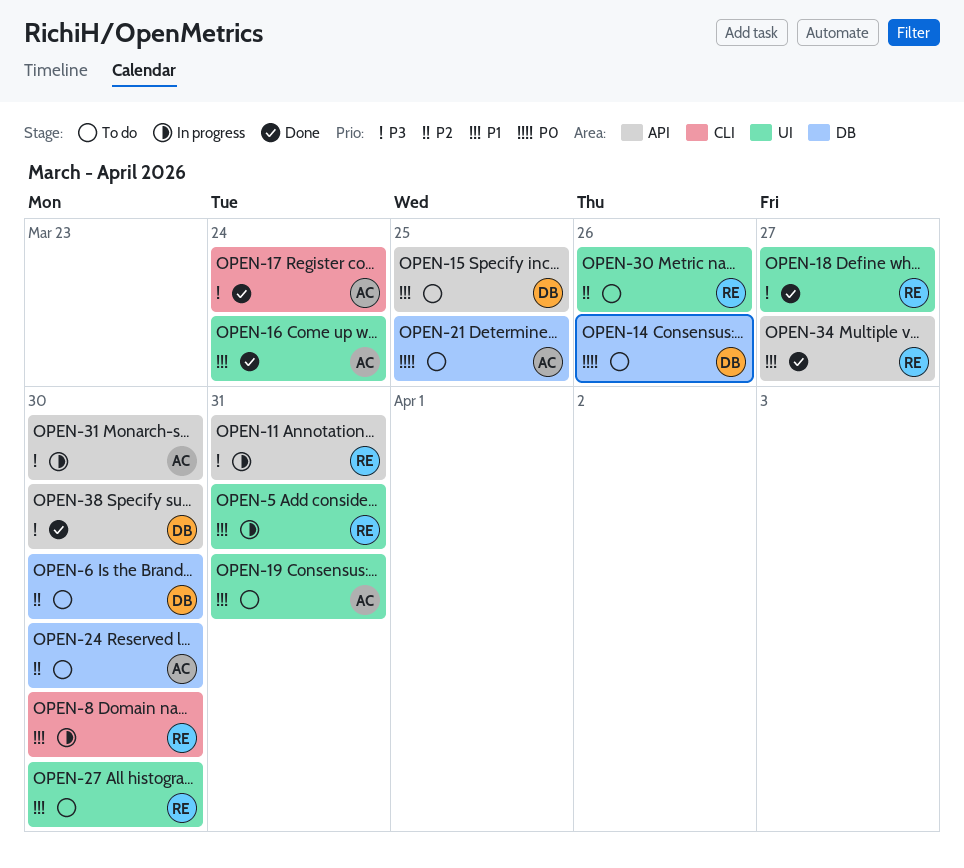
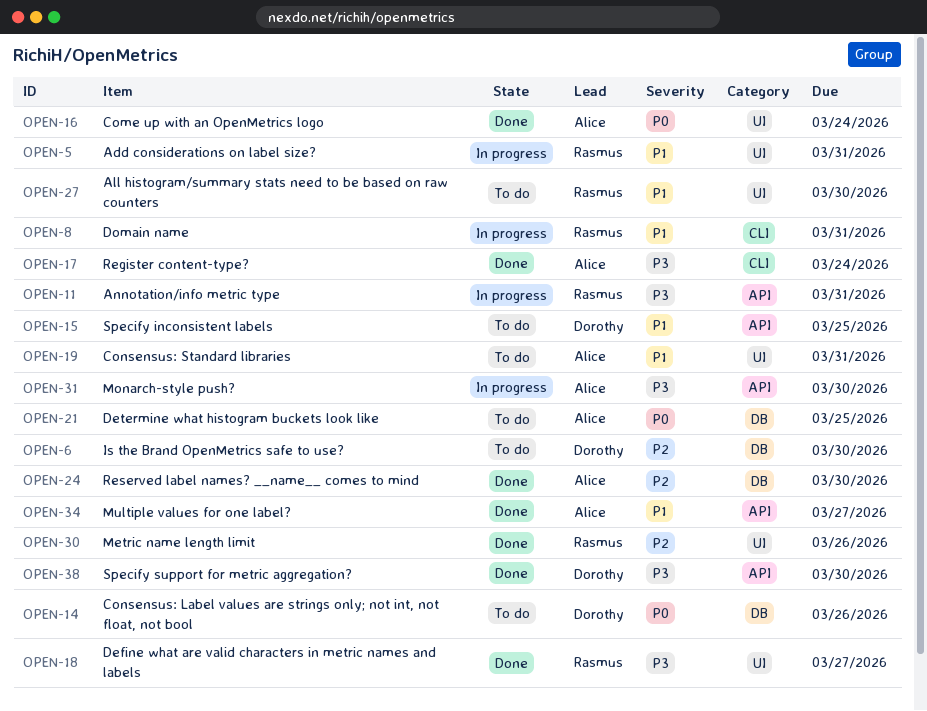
OPEN-8, due: Mar 30 -> Mar 31
OPEN-16, priority: P1 -> P0
OPEN-24, status: To do -> Done
OPEN-30, status: To do -> Done
OPEN-34, owner: Rasmus -> Alice

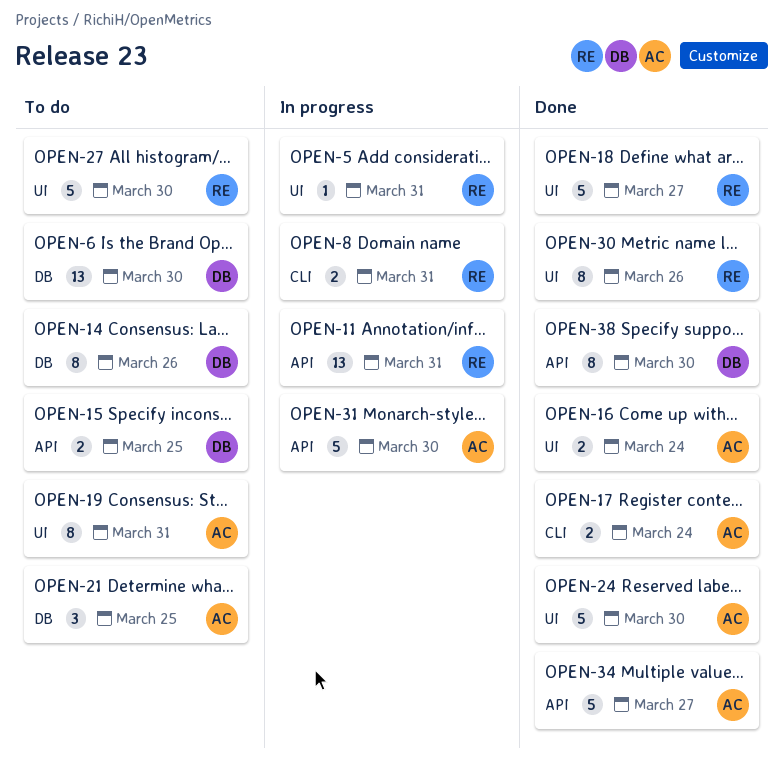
OPEN-24, label: DB -> UI

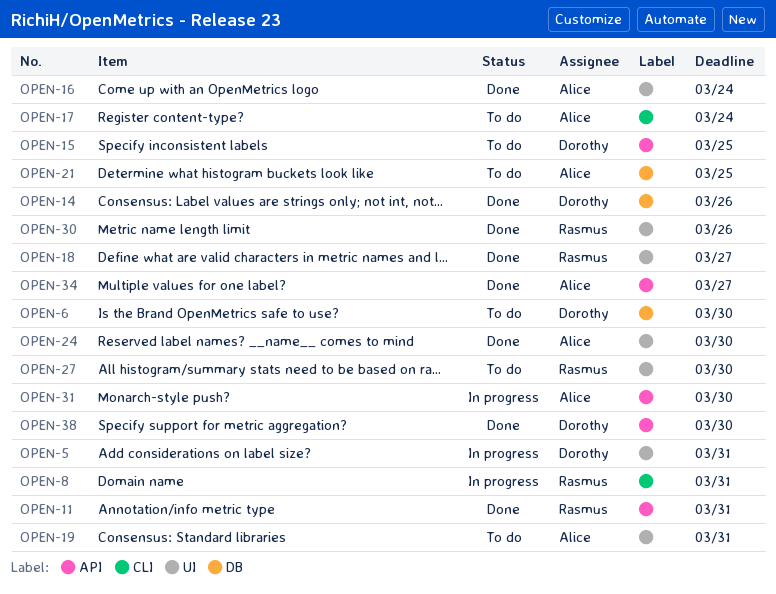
OPEN-5, owner: Rasmus -> Dorothy
OPEN-11, status: In progress -> Done
OPEN-14, status: To do -> Done
OPEN-17, status: Done -> To do

